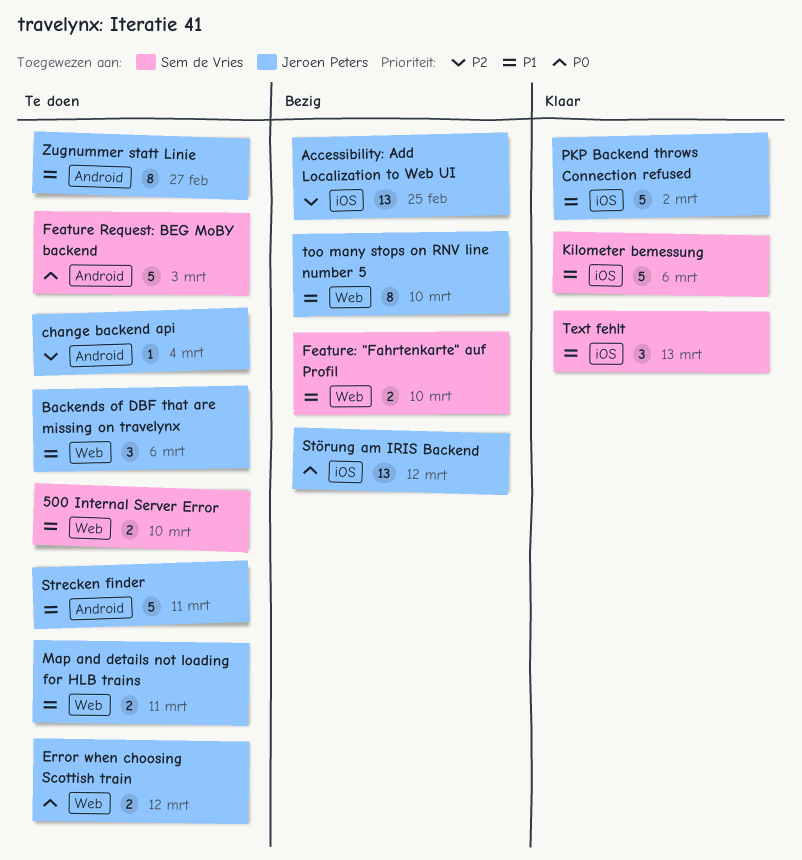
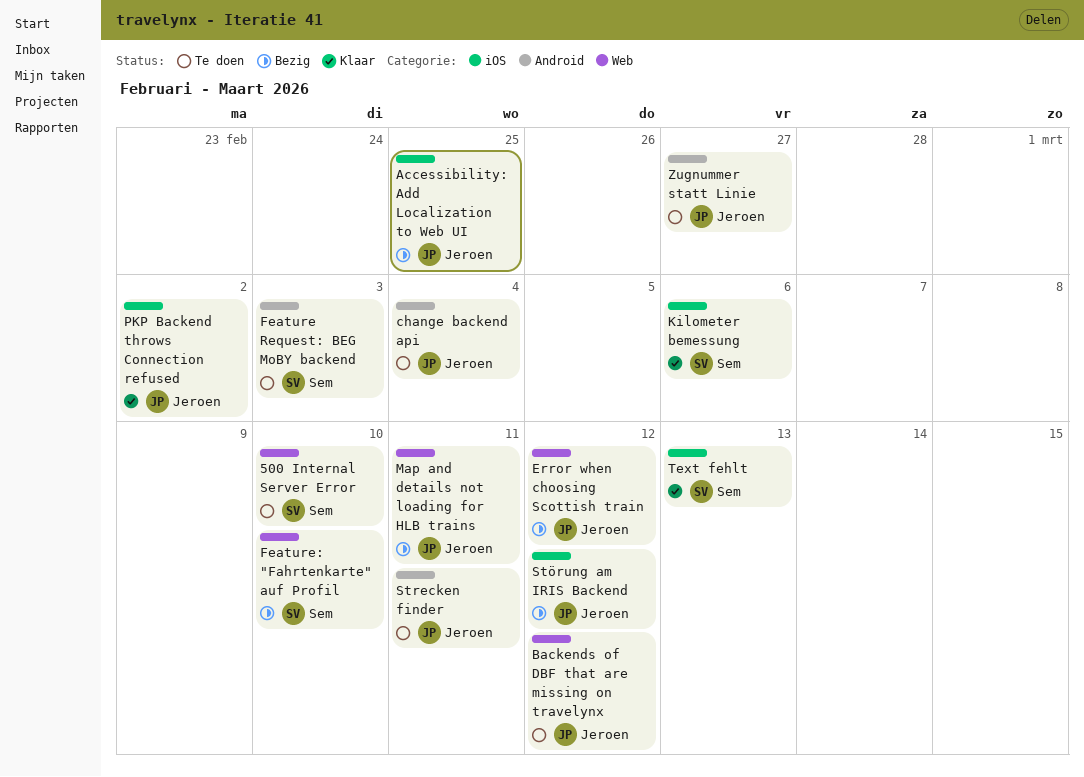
Backends of DBF that are missing on travelynx, due: Mar 6 -> Mar 12
Error when choosing Scottish train, status: Te doen -> Bezig
Map and details not loading for HLB trains, status: Te doen -> Bezig
too many stops on RNV line number 5: present -> none

